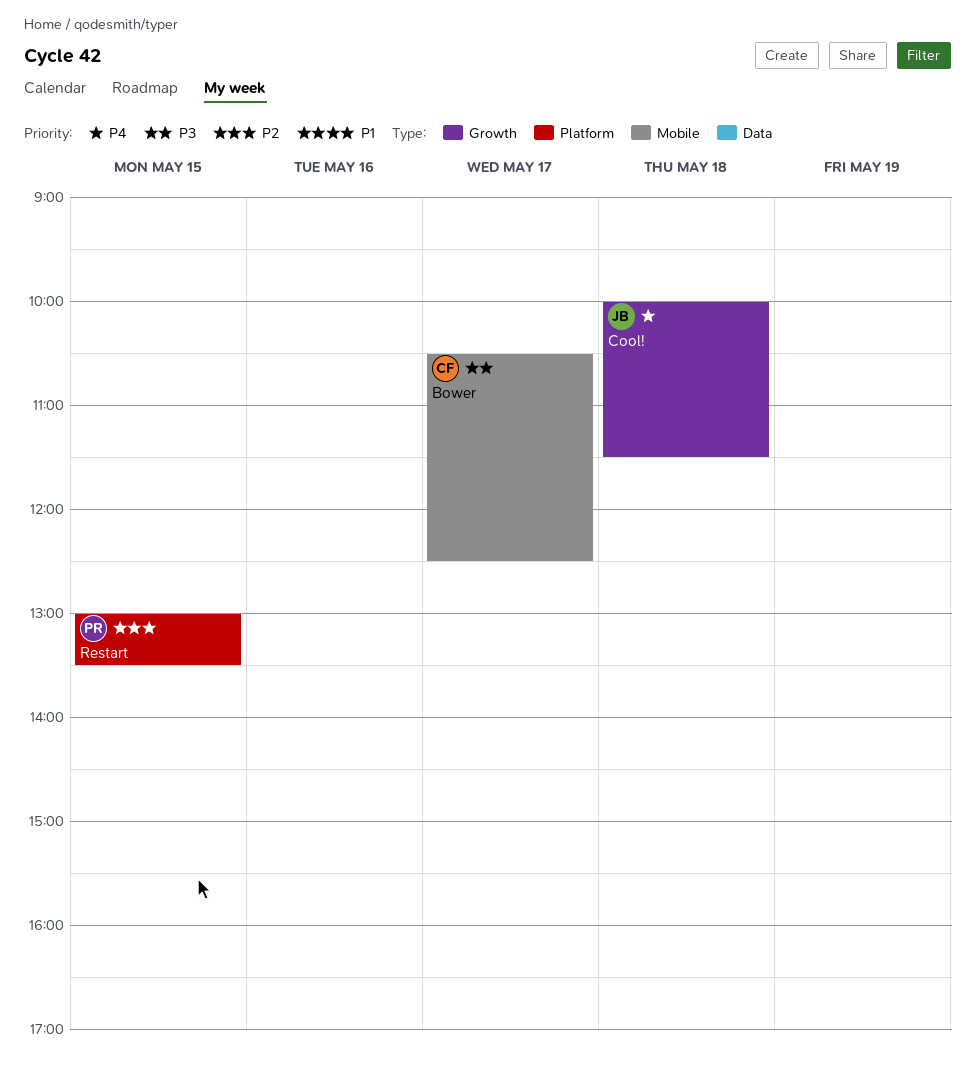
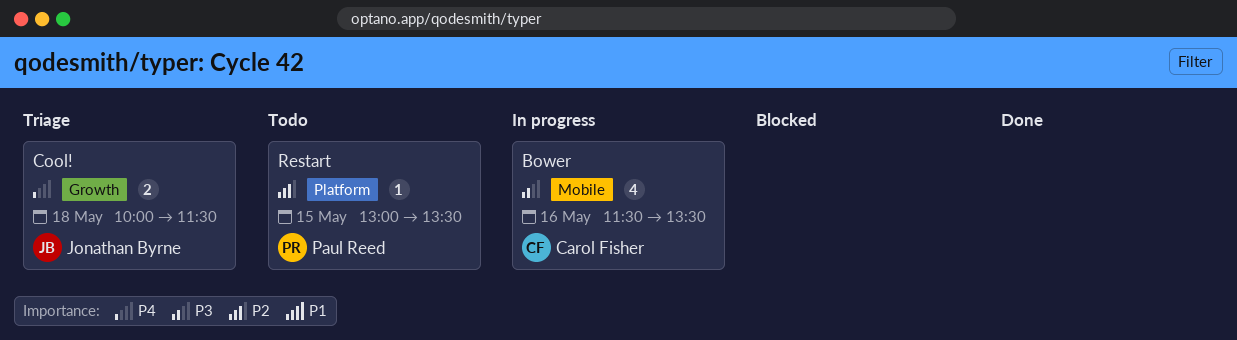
Bower, day: May 17 -> May 16
Bower, begins: 10:30 -> 11:30
Bower, ends: 12:30 -> 13:30

